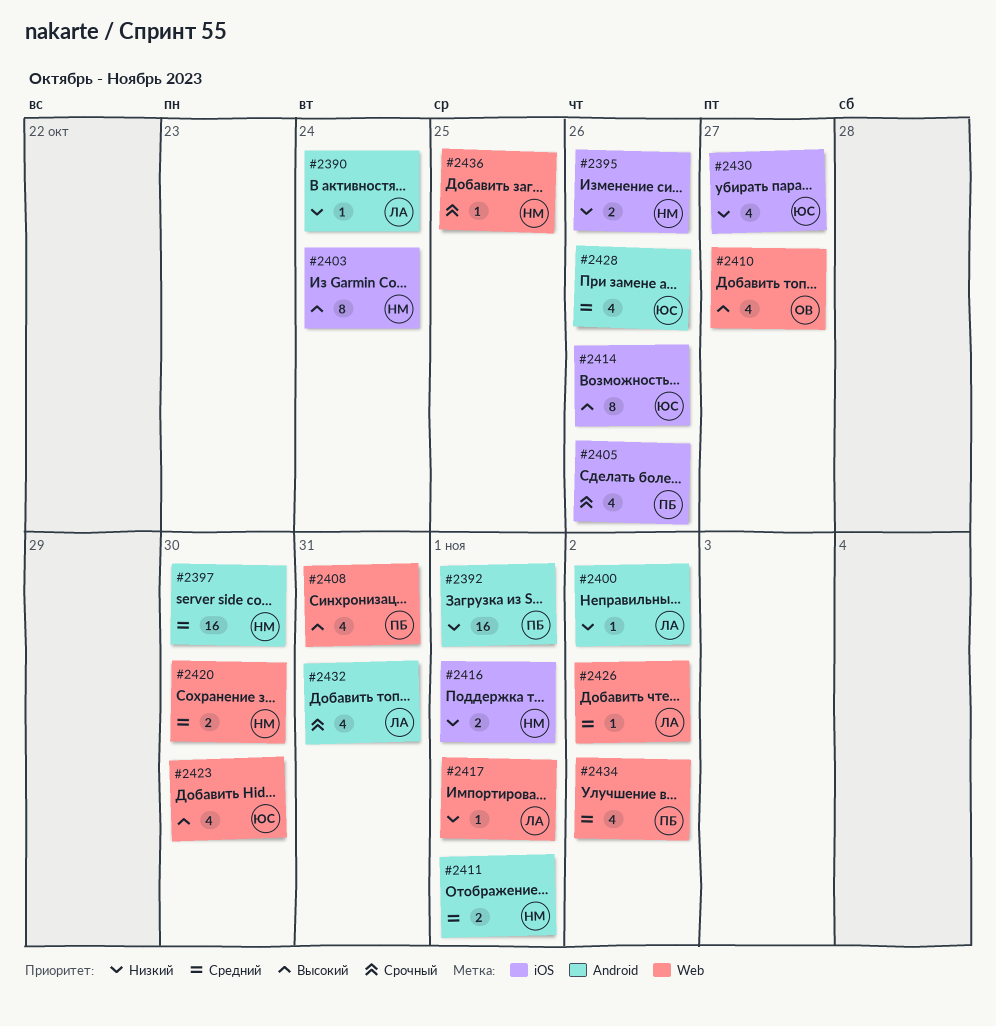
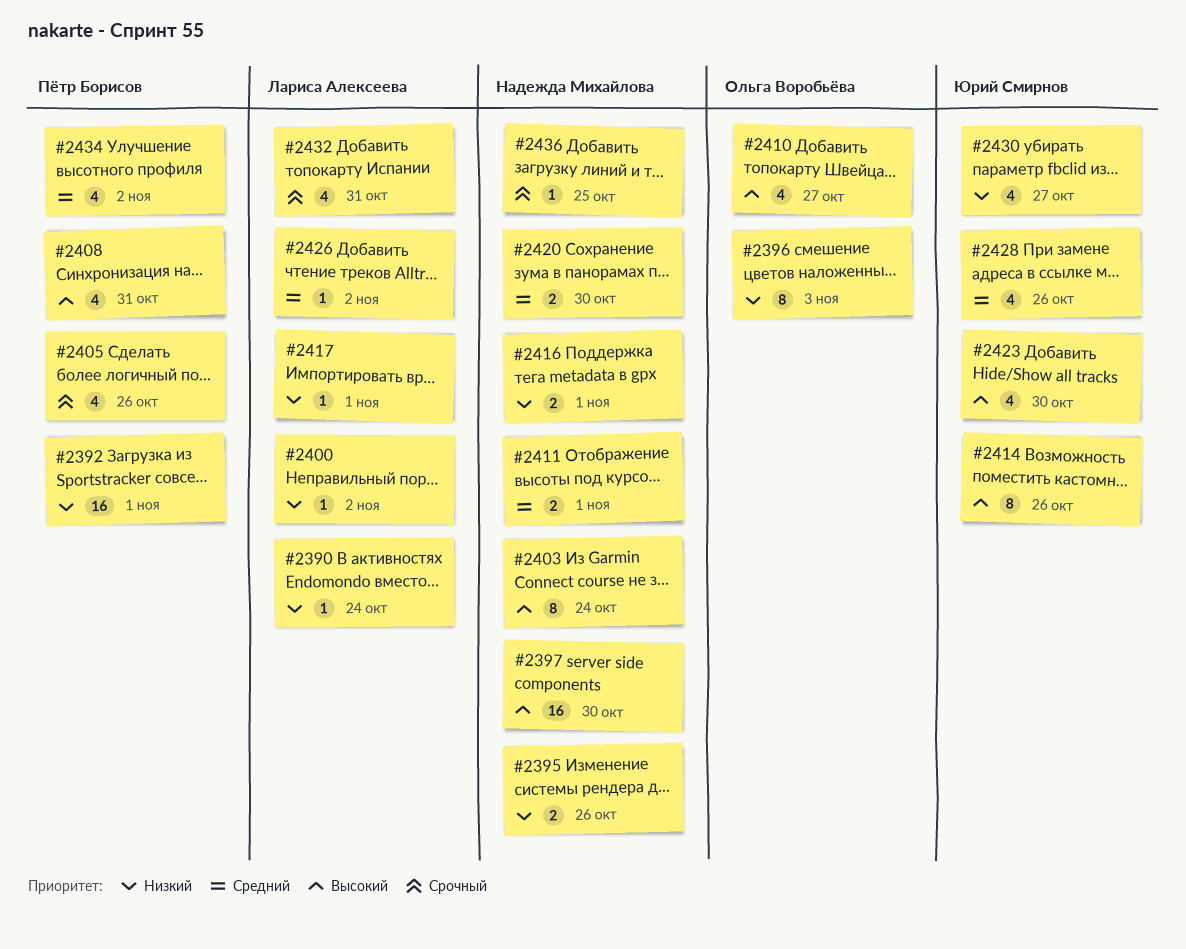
#2396: none -> present
#2397, priority: Средний -> Высокий

